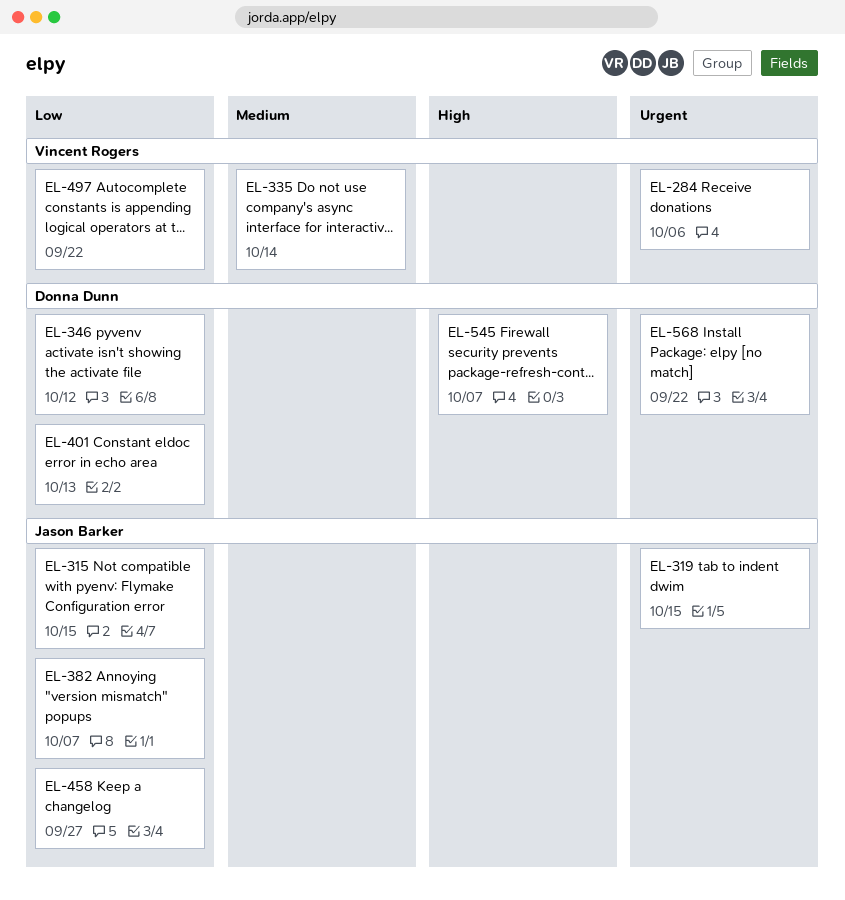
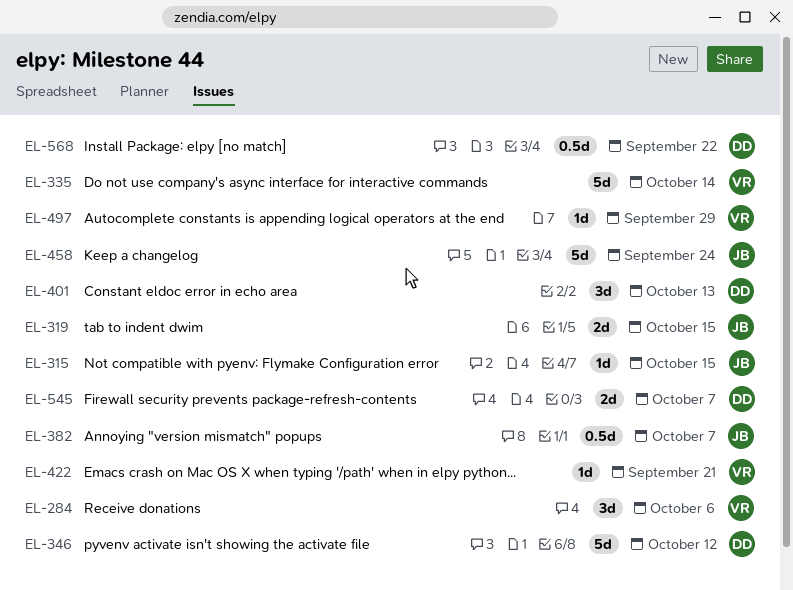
EL-422: none -> present
EL-458, due: Sep 27 -> Sep 24
EL-497, due: Sep 22 -> Sep 29

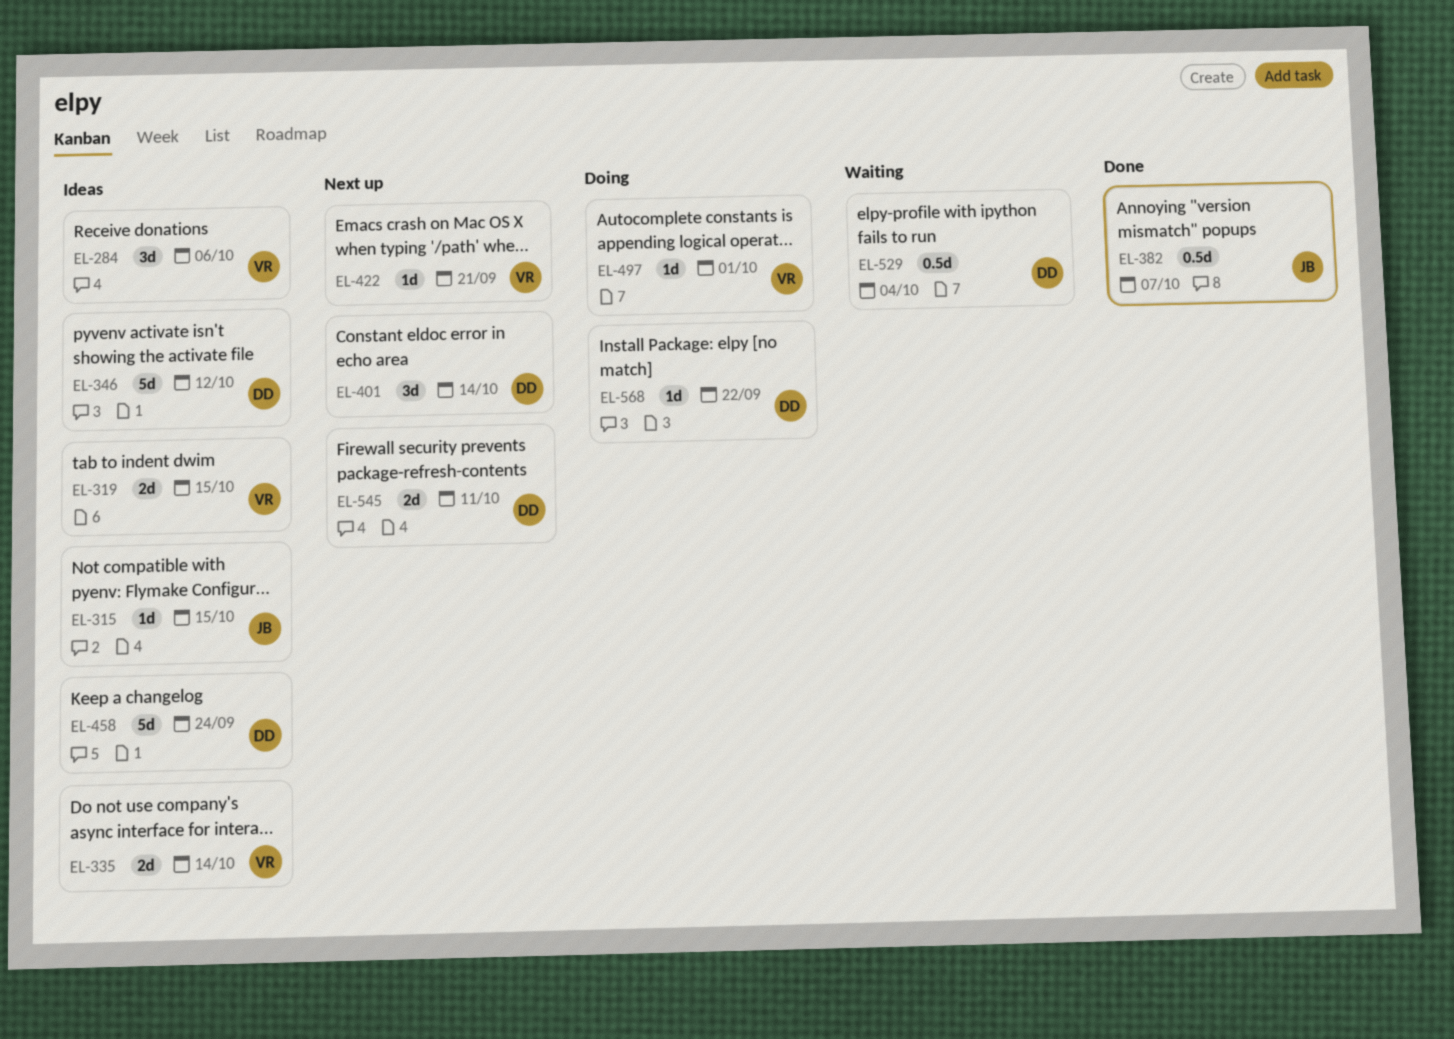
EL-319, owner: JB -> VR
EL-335, estimate: 5d -> 2d
EL-401, due: Oct 13 -> Oct 14
EL-458, owner: JB -> DD
EL-497, due: Sep 29 -> Oct 1
EL-529: none -> present
EL-545, due: Oct 7 -> Oct 11
EL-568, estimate: 0.5d -> 1d

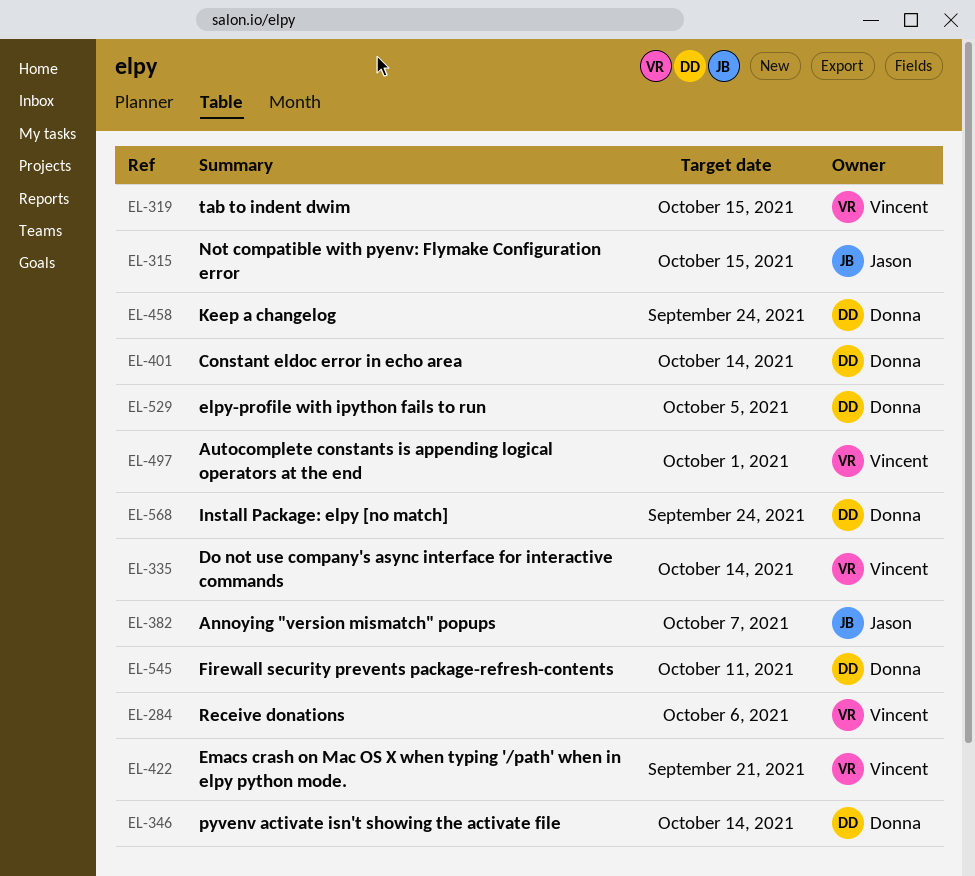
EL-346, due: Oct 12 -> Oct 14
EL-529, due: Oct 4 -> Oct 5
EL-568, due: Sep 22 -> Sep 24

